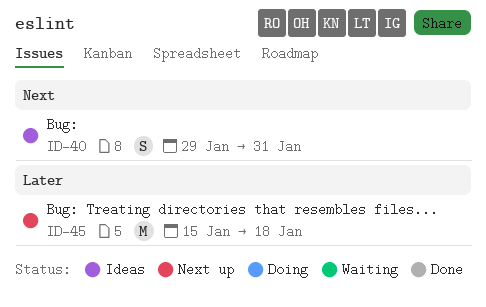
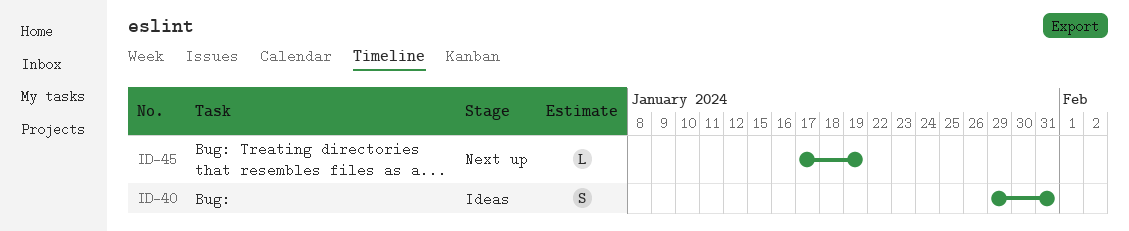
ID-45, estimate: M -> L
ID-45, start: Jan 15 -> Jan 17
ID-45, due: Jan 18 -> Jan 19

